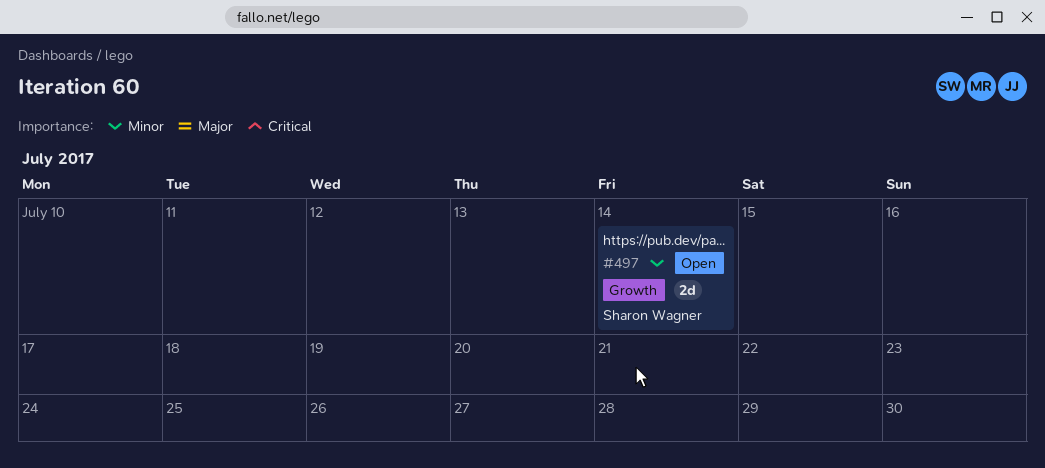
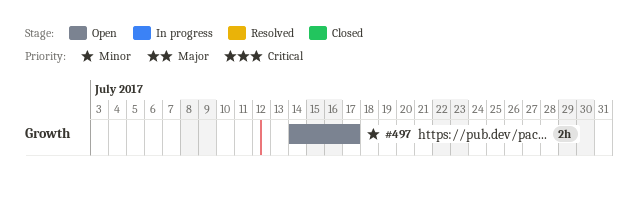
#497, estimate: 2d -> 2h
#497, due: Jul 14 -> Jul 17

